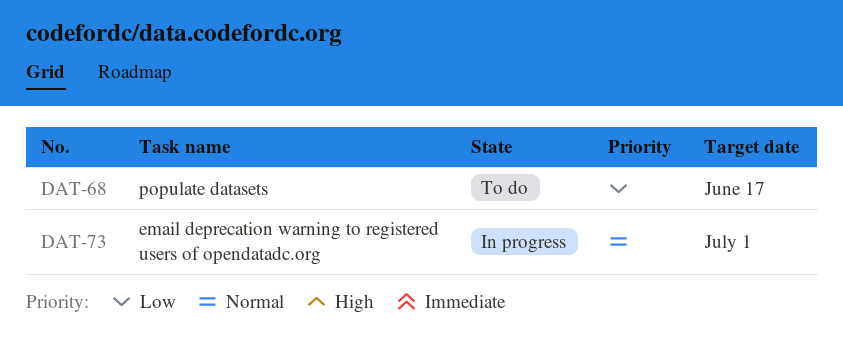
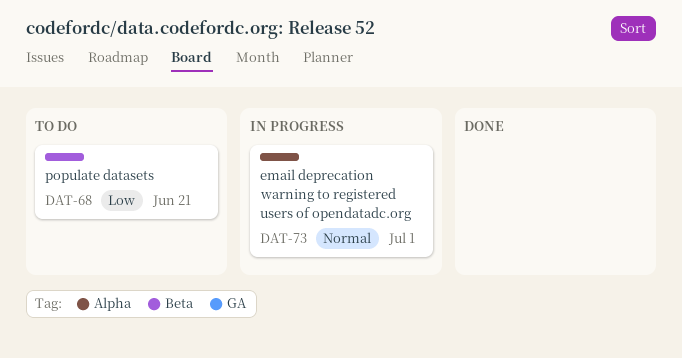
DAT-68, due: Jun 17 -> Jun 21

